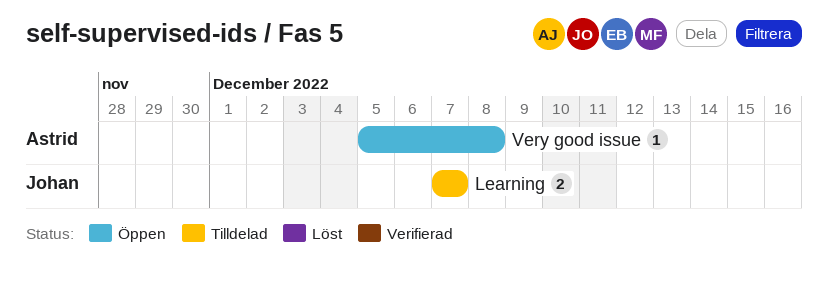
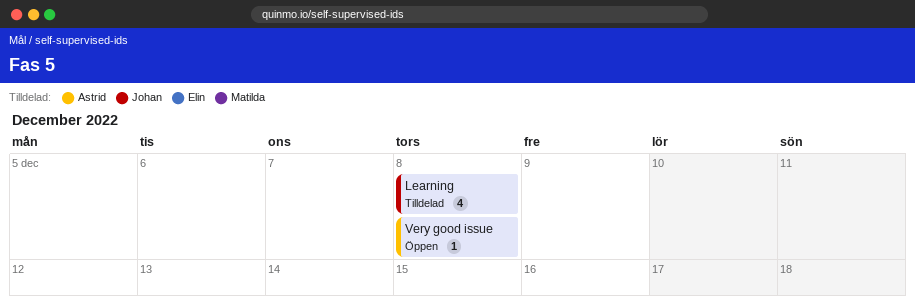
Learning, estimate: 2 -> 4
Learning, due: Dec 7 -> Dec 8

